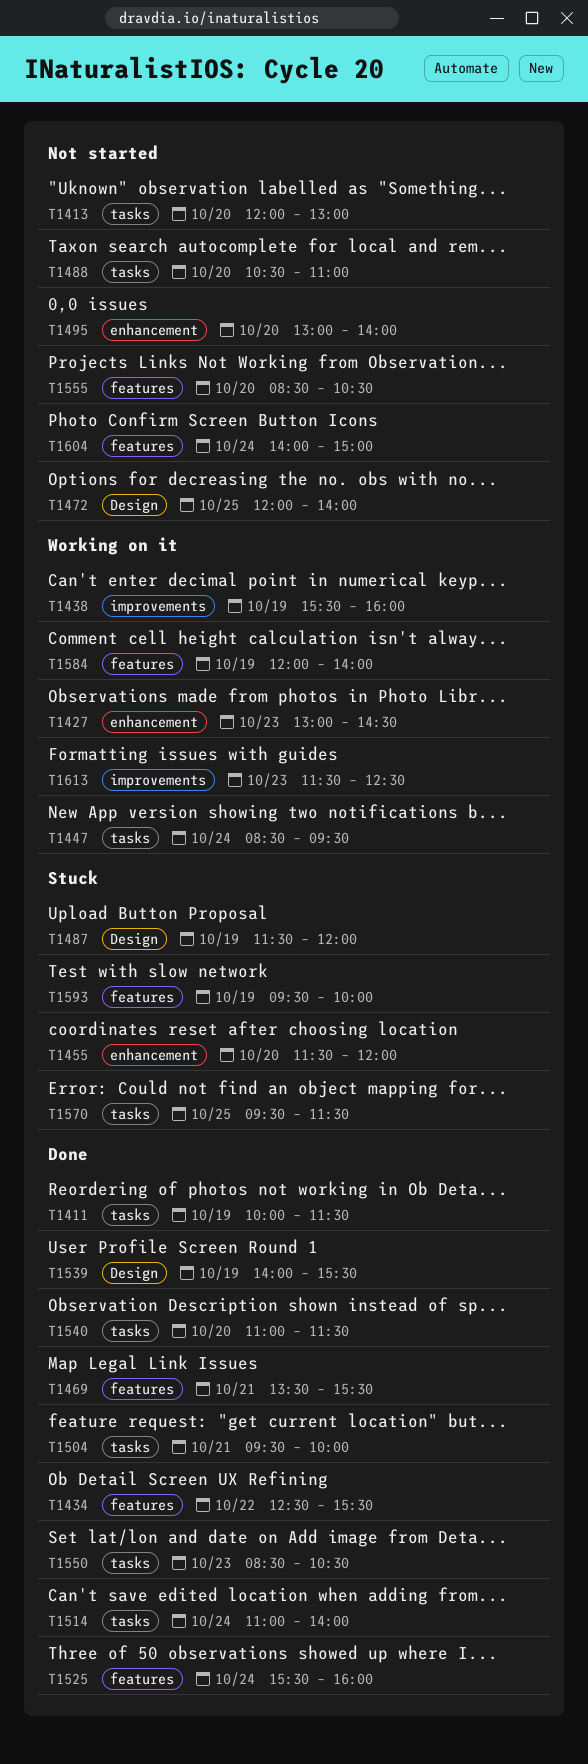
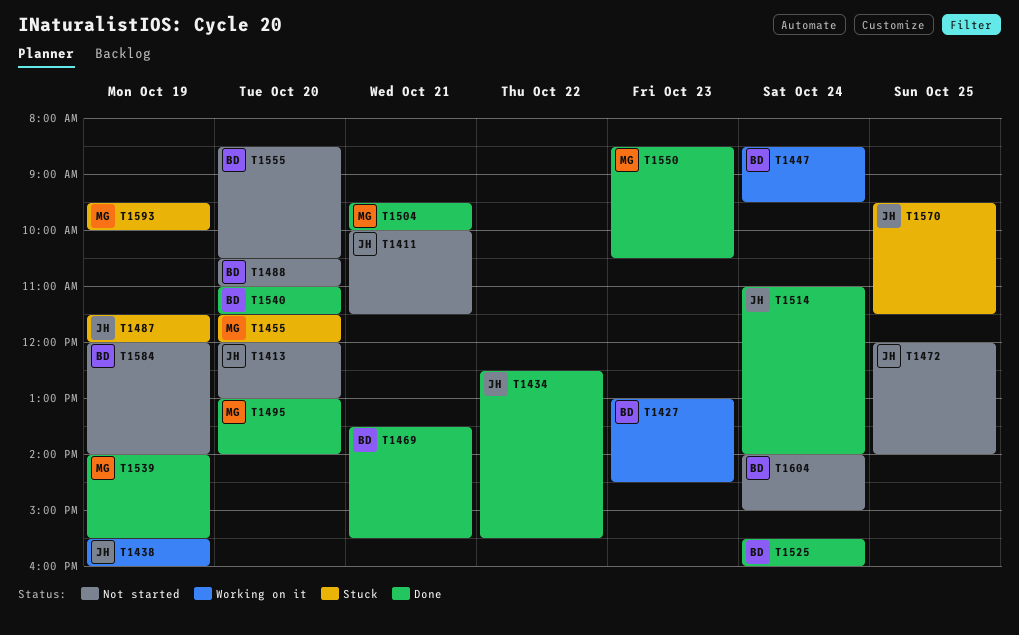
T1411, status: Done -> Not started
T1411, day: Oct 19 -> Oct 21
T1495, status: Not started -> Done
T1584, status: Working on it -> Not started
T1613: present -> none

